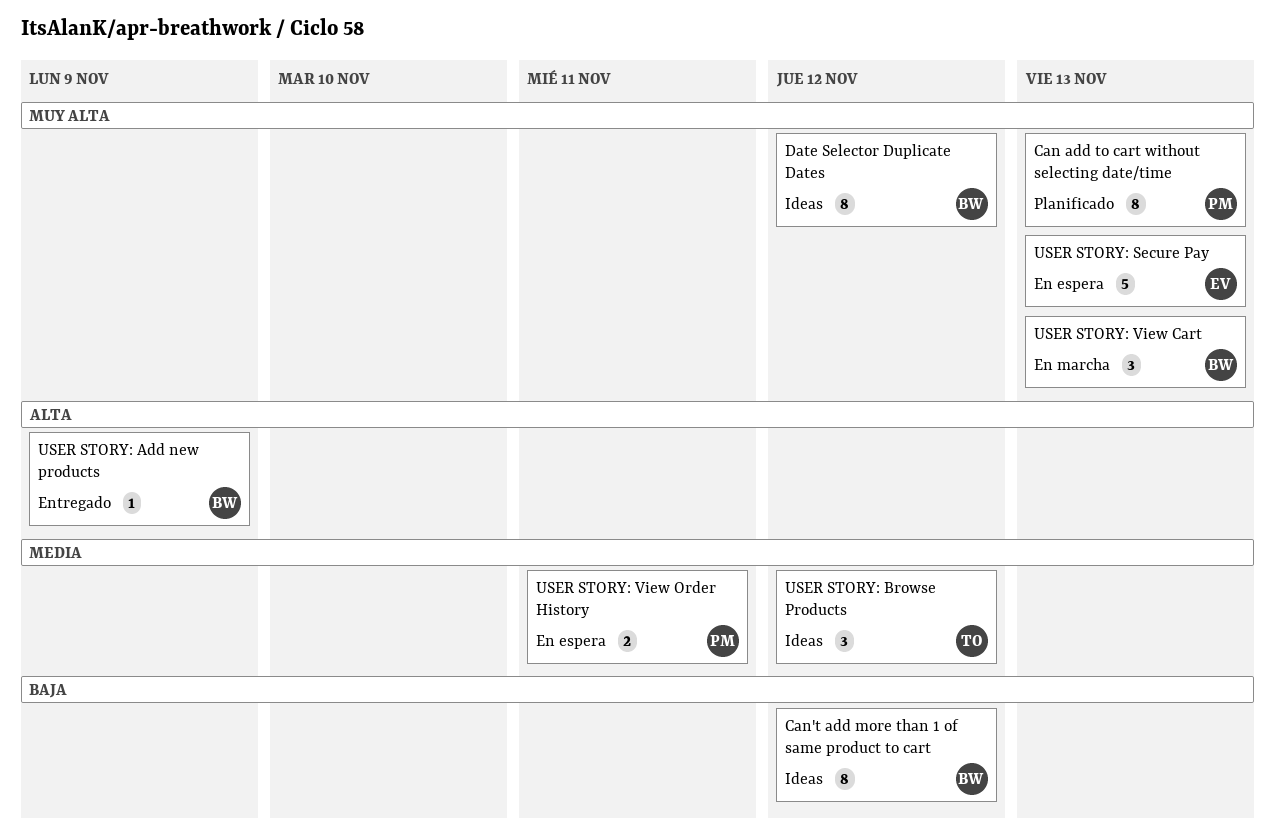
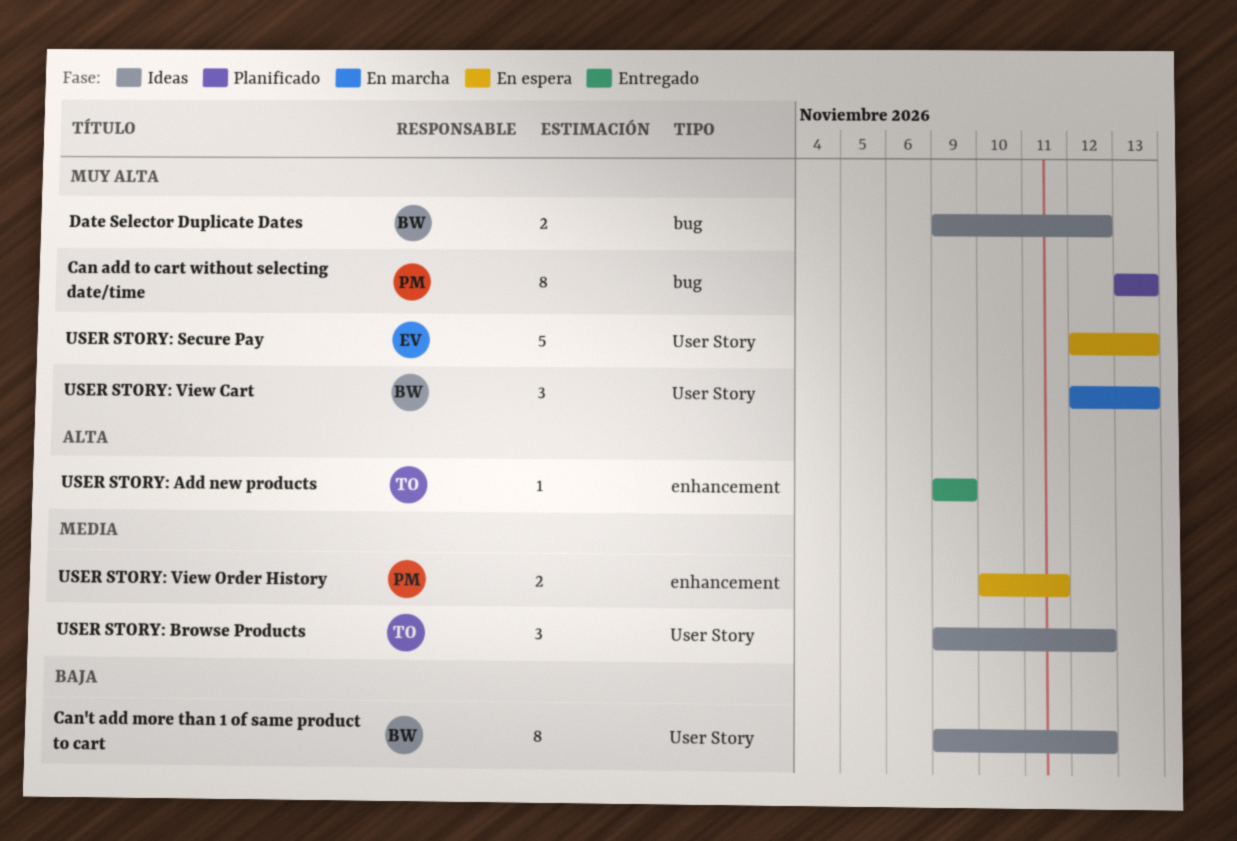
Date Selector Duplicate Dates, estimate: 8 -> 2
USER STORY: Add new products, owner: BW -> TO

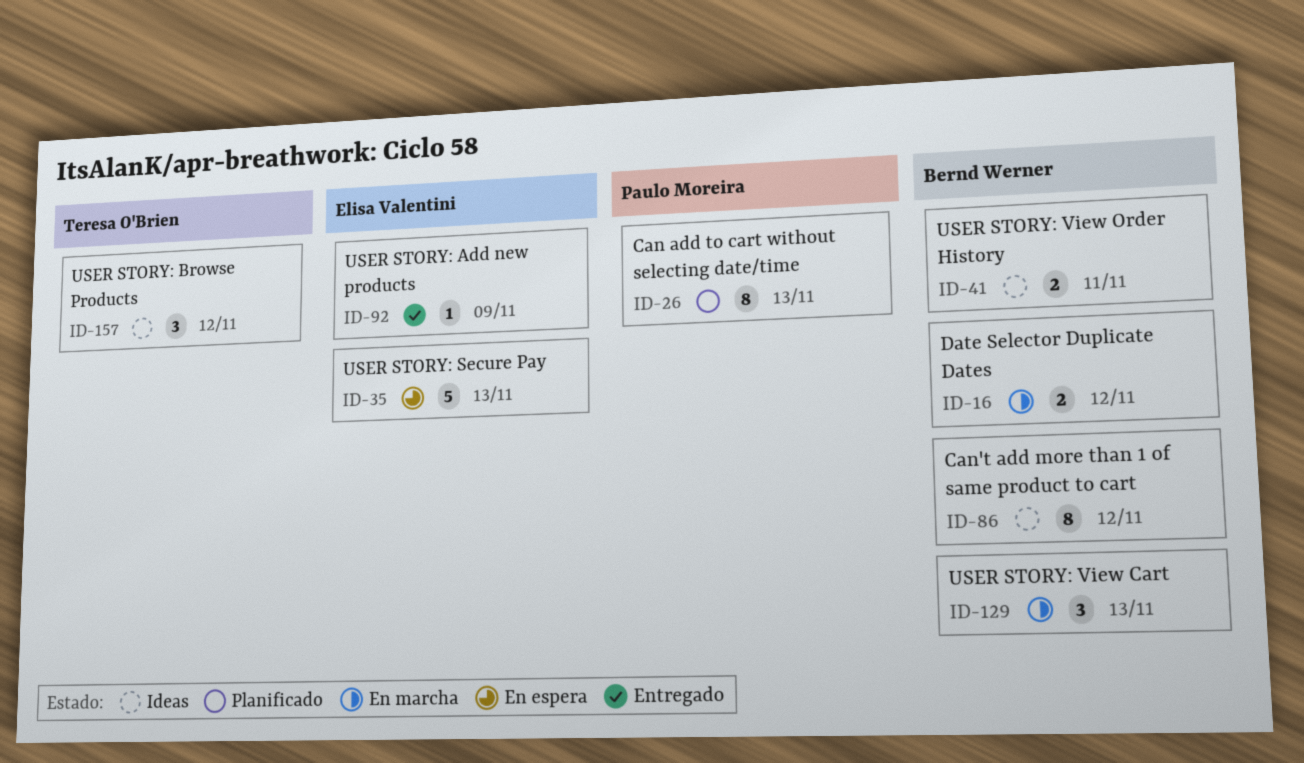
Date Selector Duplicate Dates, status: Ideas -> En marcha
USER STORY: Add new products, owner: Teresa O'Brien -> Elisa Valentini
USER STORY: View Order History, status: En espera -> Ideas
USER STORY: View Order History, owner: Paulo Moreira -> Bernd Werner

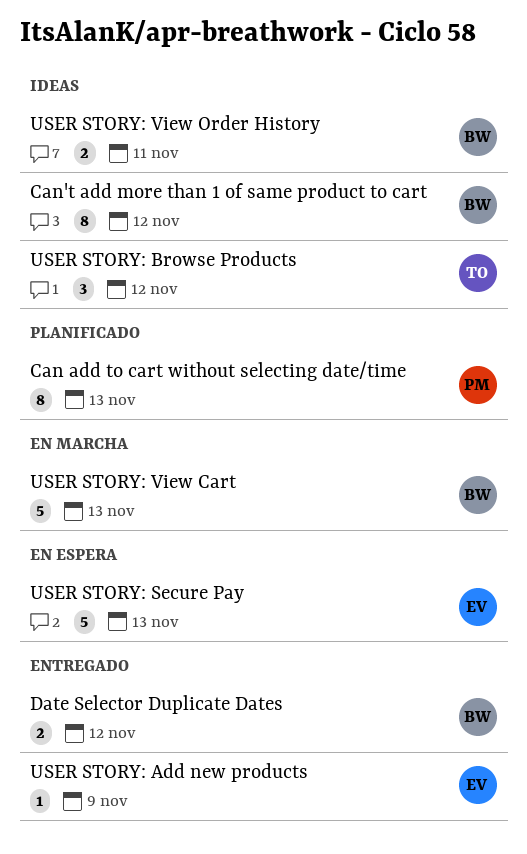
Date Selector Duplicate Dates, status: En marcha -> Entregado
USER STORY: View Cart, estimate: 3 -> 5

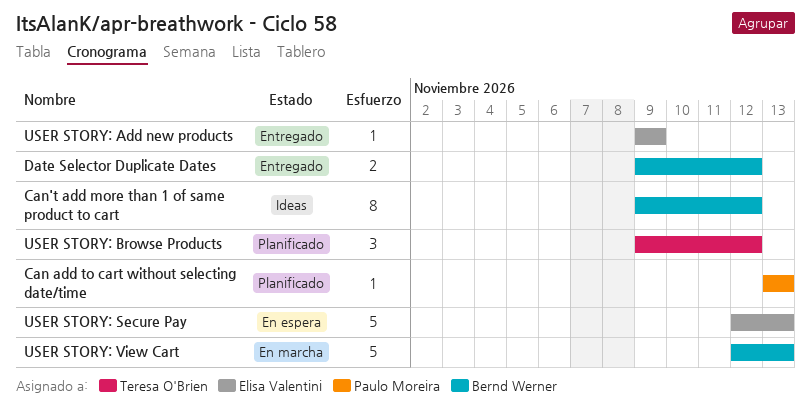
Can add to cart without selecting date/time, estimate: 8 -> 1
USER STORY: Browse Products, status: Ideas -> Planificado
USER STORY: View Order History: present -> none

